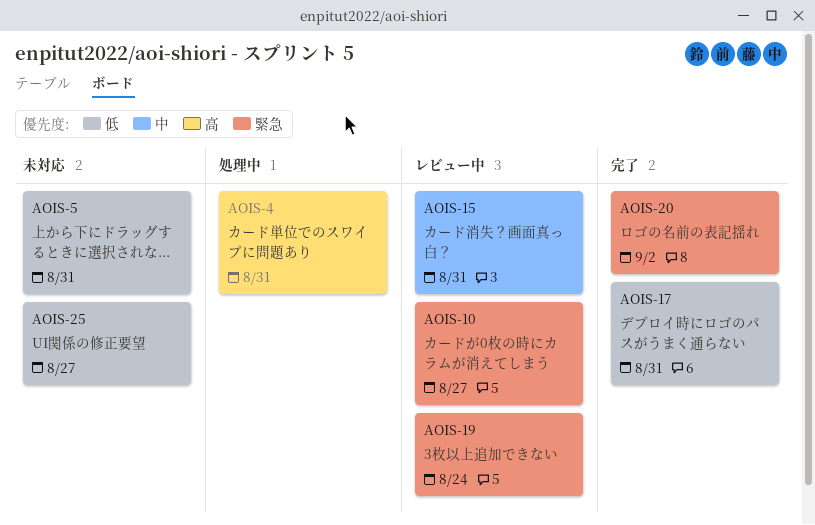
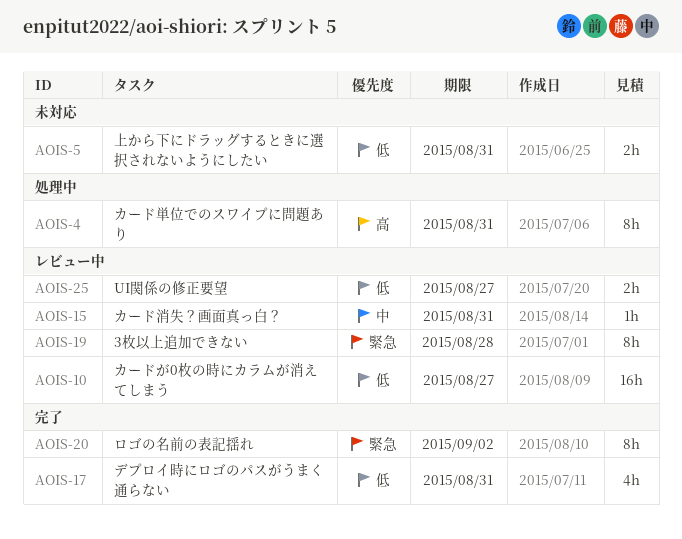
AOIS-10, priority: 緊急 -> 低
AOIS-19, due: Aug 24 -> Aug 28
AOIS-25, status: 未対応 -> レビュー中

